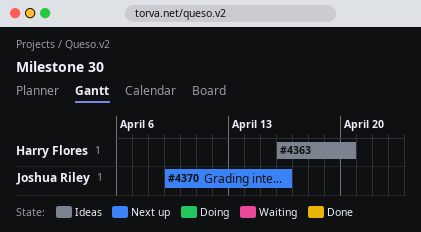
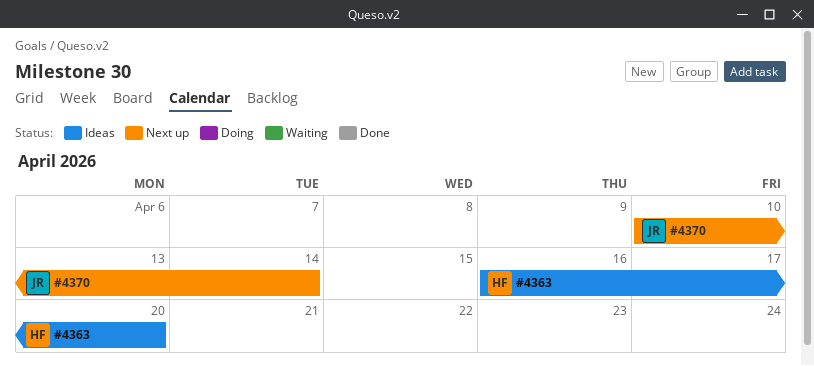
#4370, start: Apr 9 -> Apr 10
#4370, due: Apr 16 -> Apr 14

